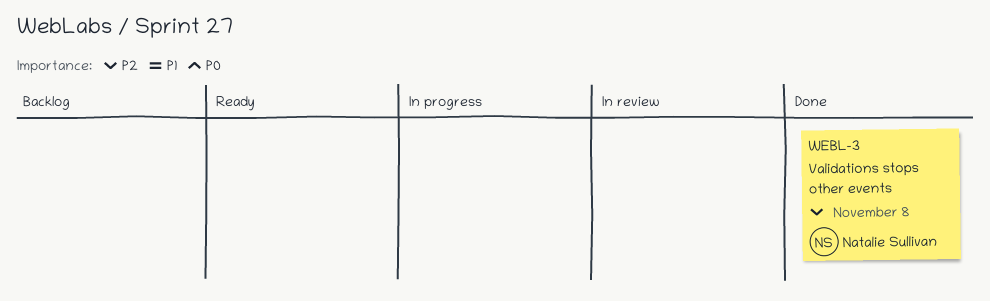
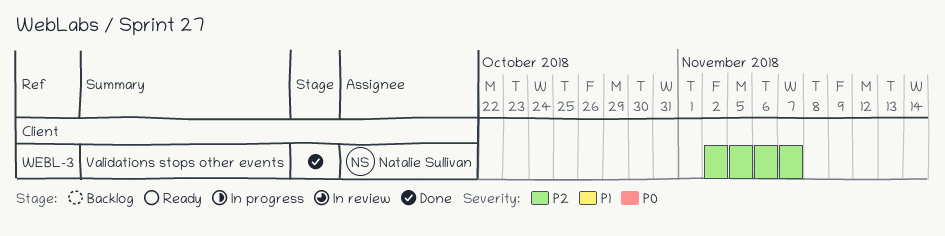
WEBL-3, due: Nov 8 -> Nov 7

